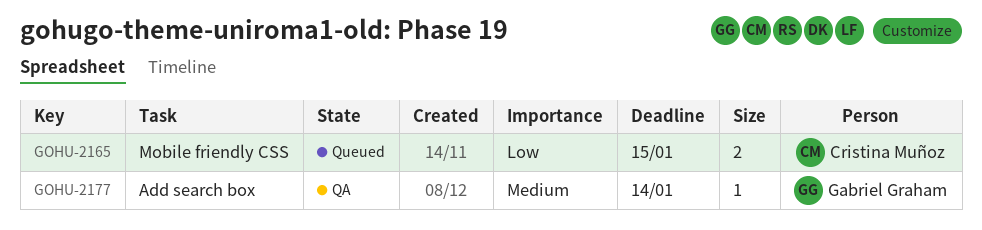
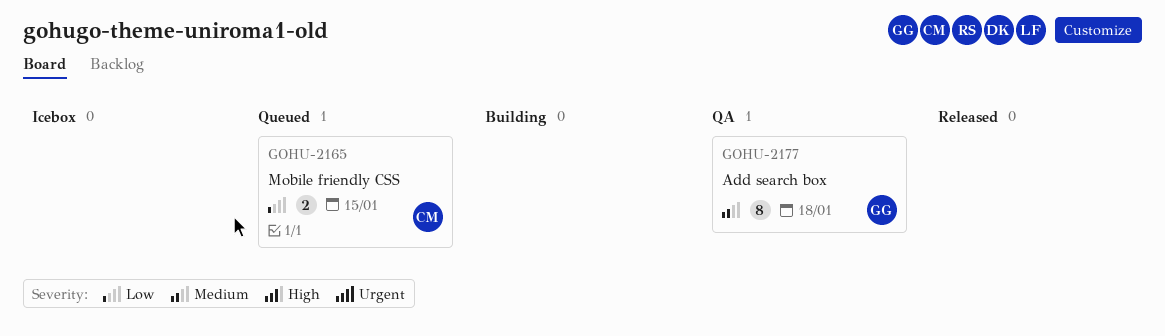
GOHU-2177, estimate: 1 -> 8
GOHU-2177, due: Jan 14 -> Jan 18

